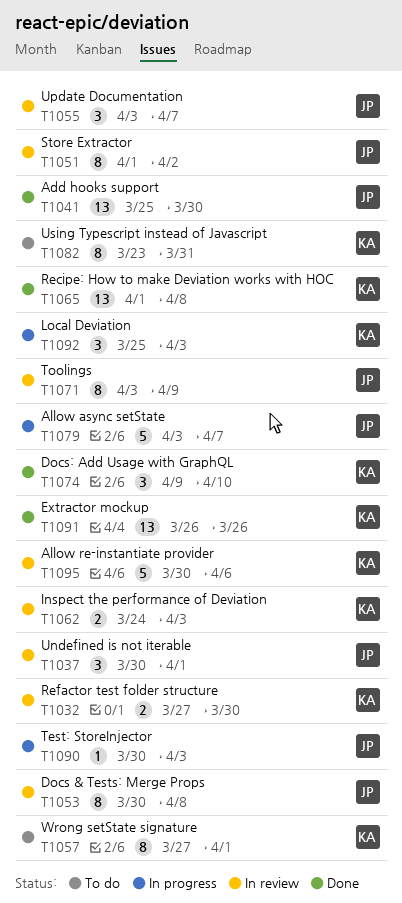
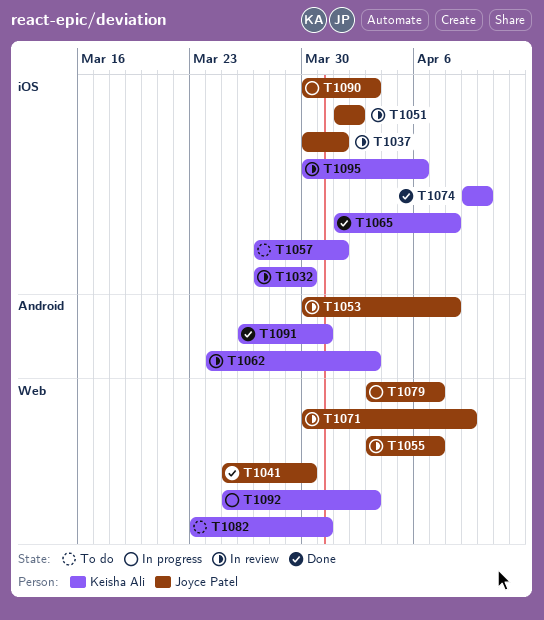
T1071, start: Apr 3 -> Mar 30
T1091, due: Mar 26 -> Mar 31

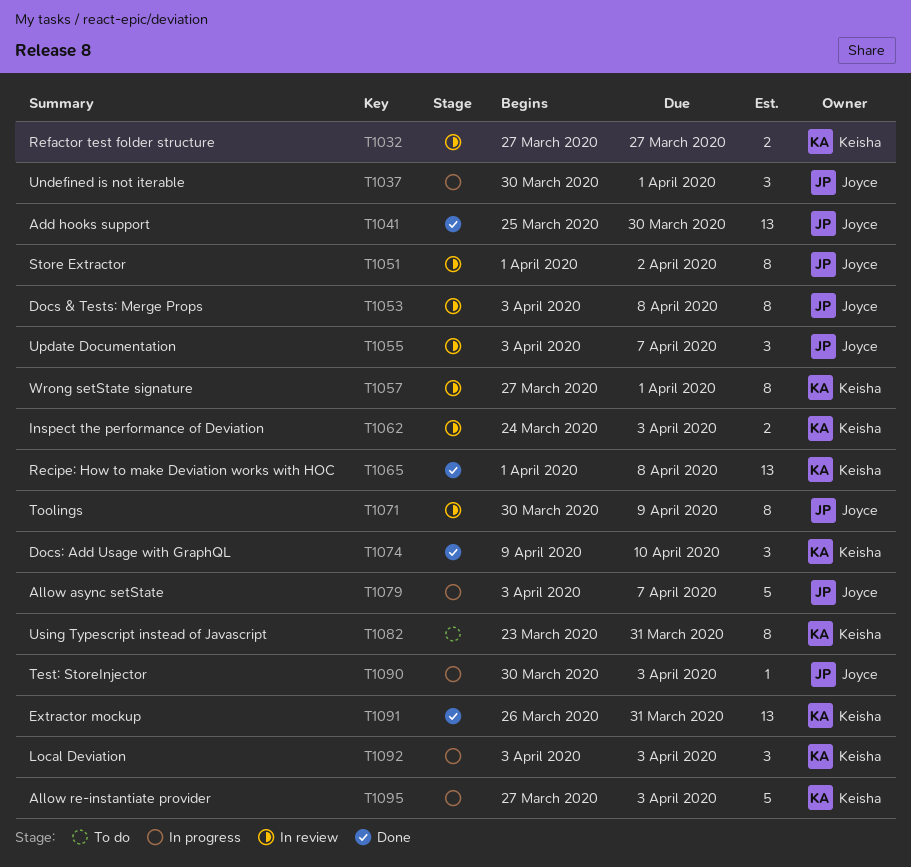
T1032, due: Mar 30 -> Mar 27
T1037, status: In review -> In progress
T1053, start: Mar 30 -> Apr 3
T1057, status: To do -> In review
T1092, start: Mar 25 -> Apr 3
T1095, status: In review -> In progress
T1095, start: Mar 30 -> Mar 27
T1095, due: Apr 6 -> Apr 3

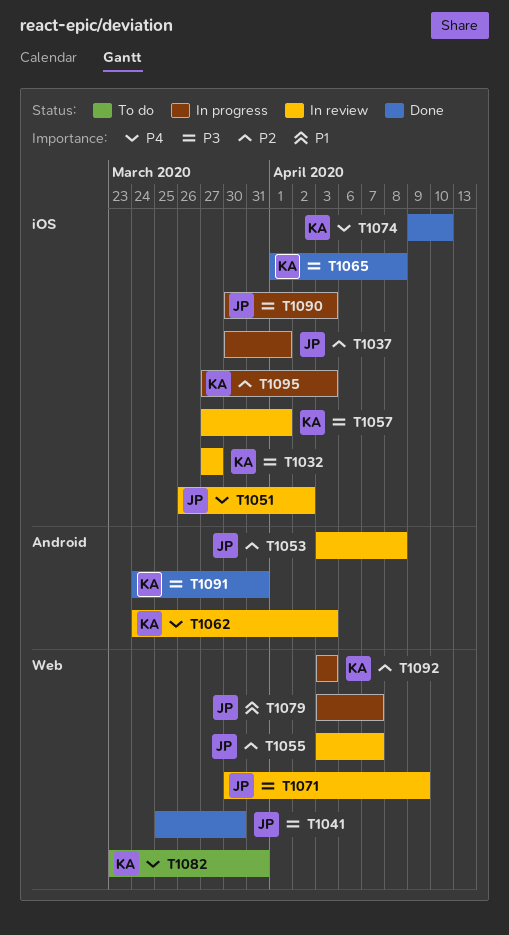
T1051, start: Apr 1 -> Mar 26
T1091, start: Mar 26 -> Mar 24

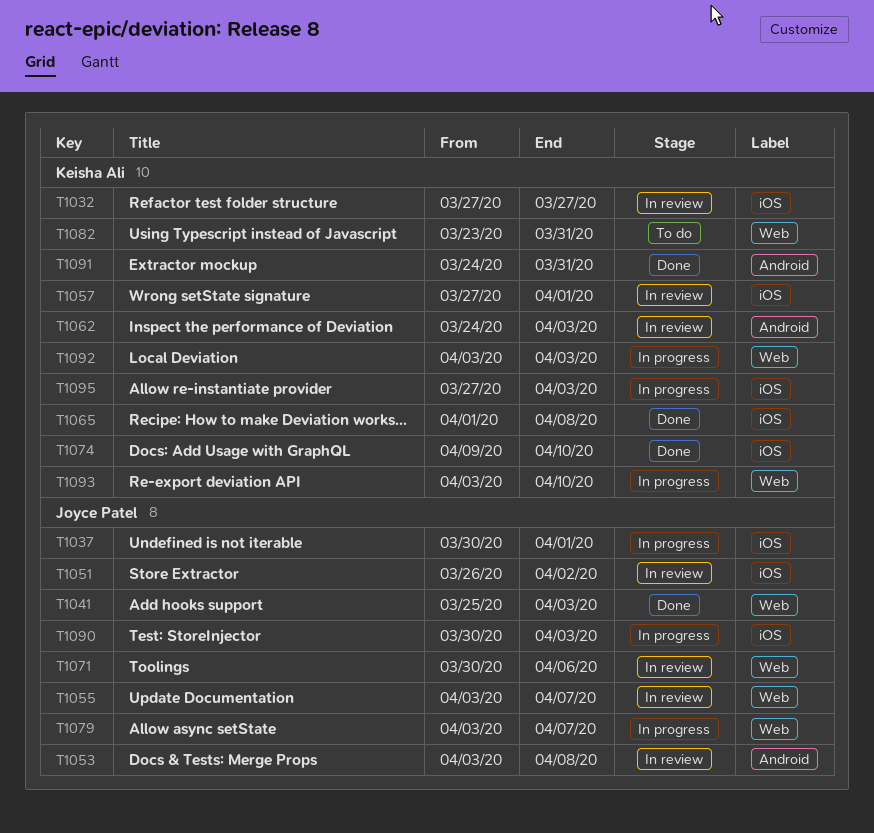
T1041, due: Mar 30 -> Apr 3
T1071, due: Apr 9 -> Apr 6
T1093: none -> present

